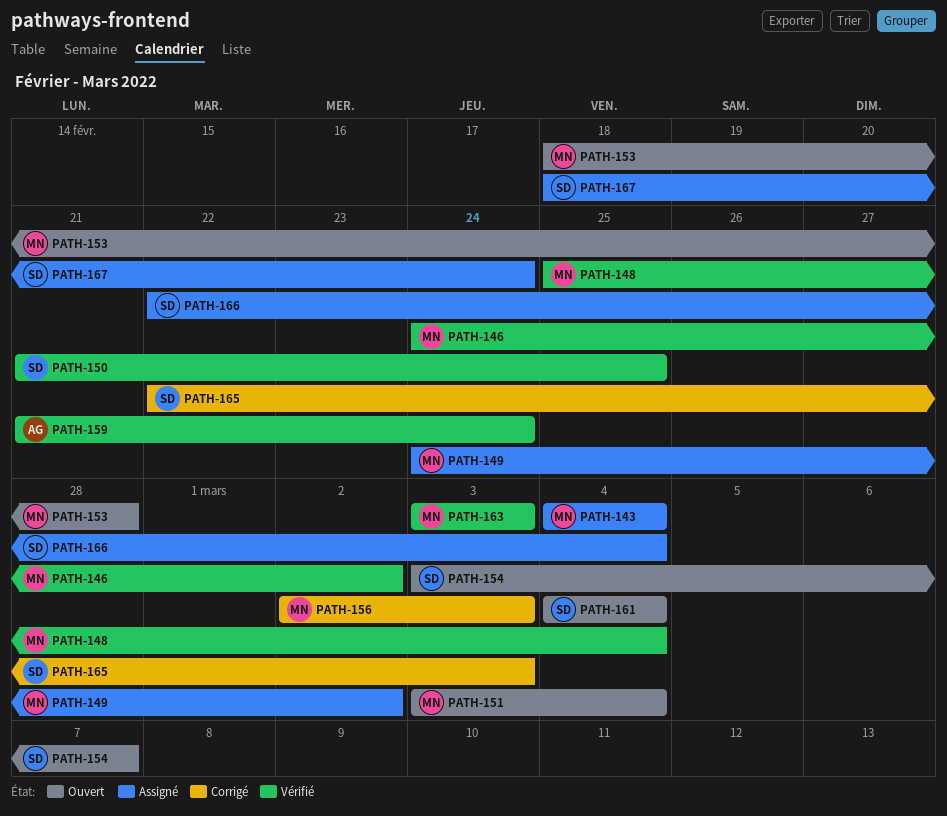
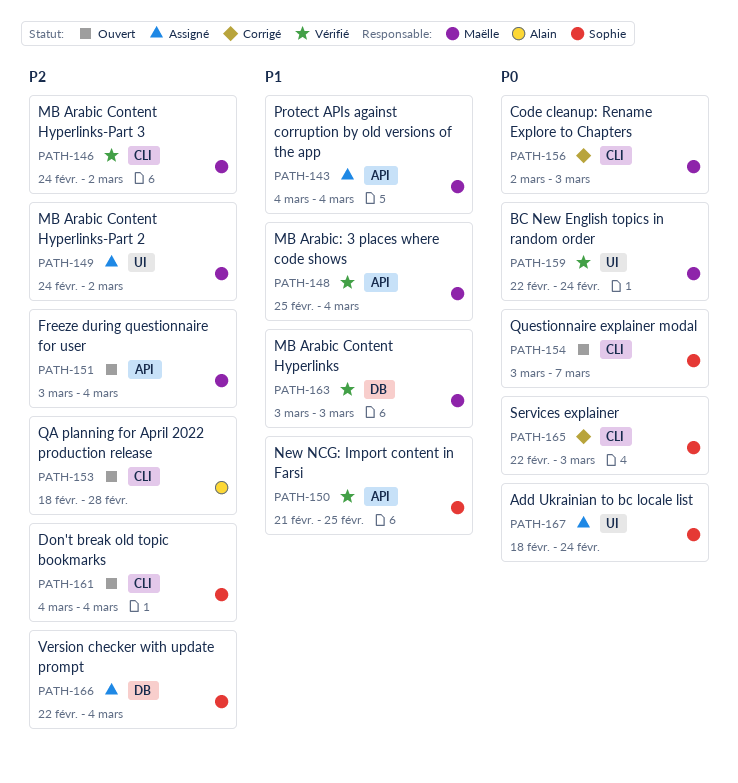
PATH-153, owner: Maëlle -> Alain
PATH-159, owner: Alain -> Maëlle
PATH-159, start: Feb 21 -> Feb 22

